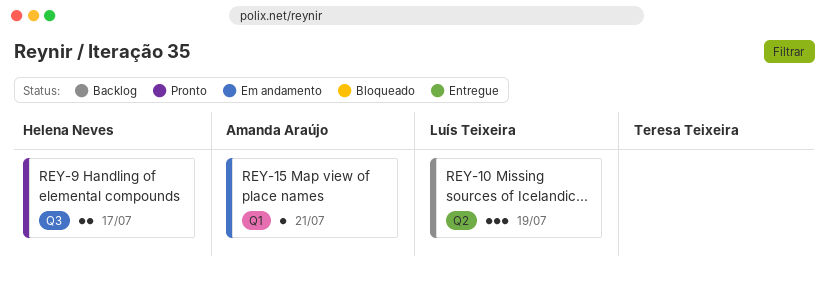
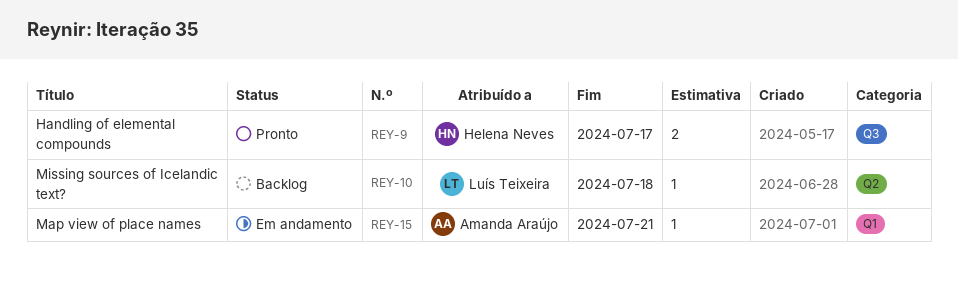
REY-10, estimate: 3 -> 1
REY-10, due: Jul 19 -> Jul 18

